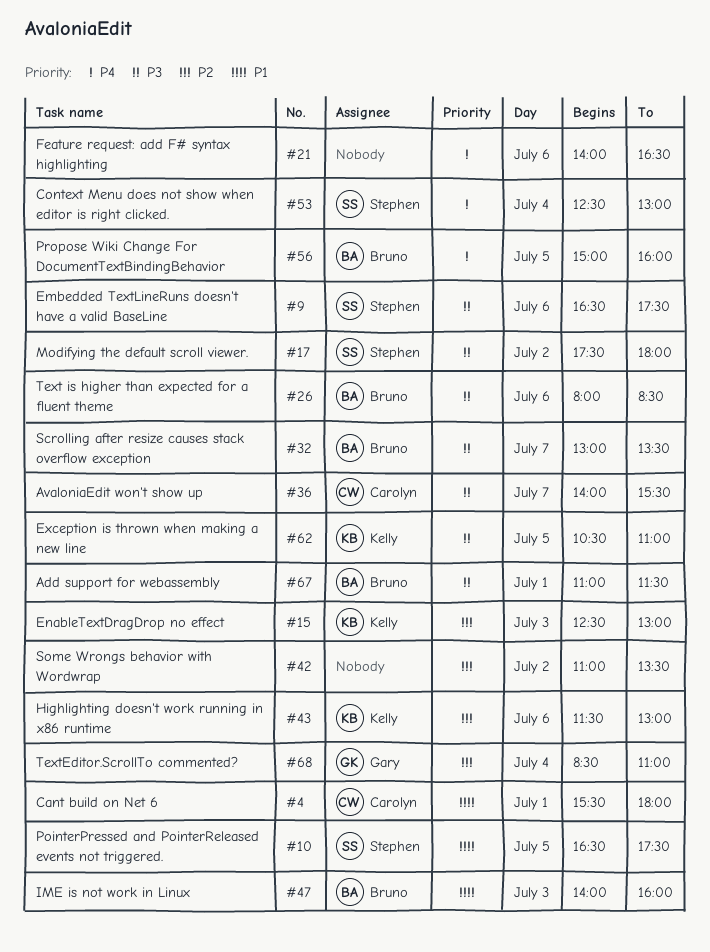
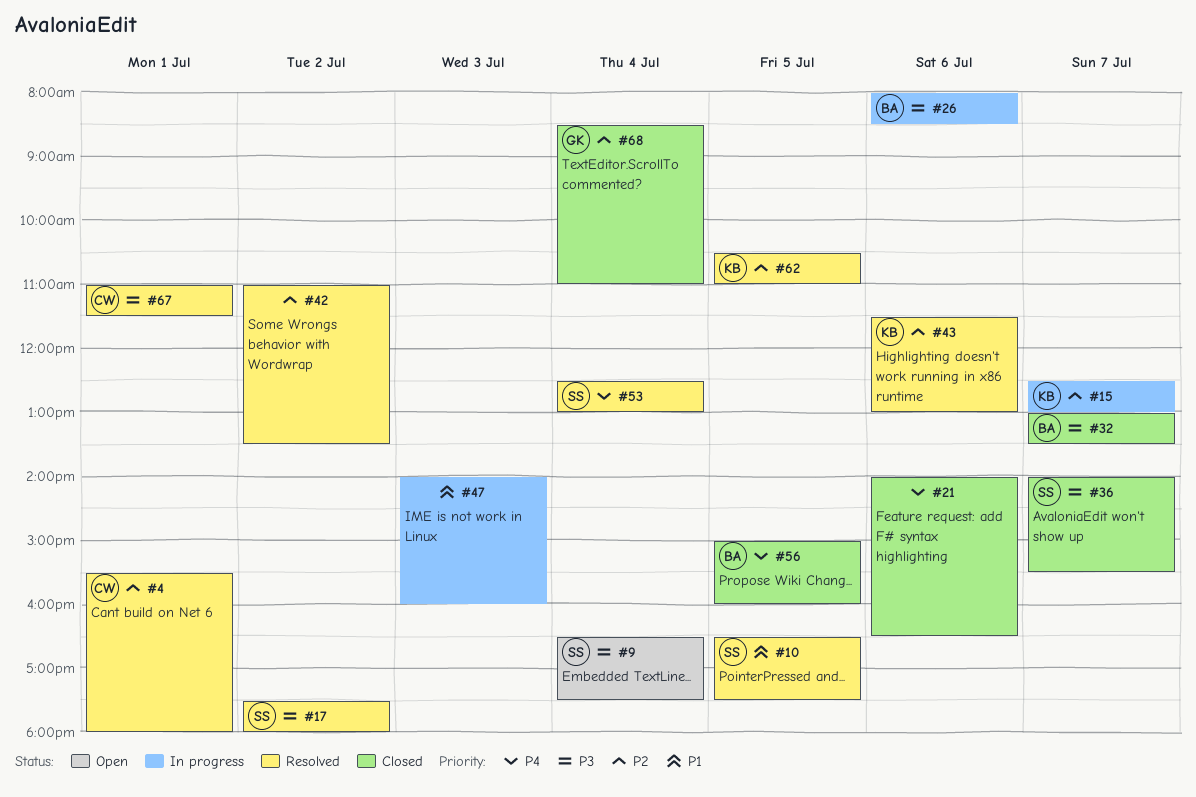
#4, priority: P1 -> P2
#9, day: Jul 6 -> Jul 4
#15, day: Jul 3 -> Jul 7
#36, owner: Carolyn -> Stephen
#47, owner: Bruno -> none
#62, priority: P3 -> P2
#67, owner: Bruno -> Carolyn

